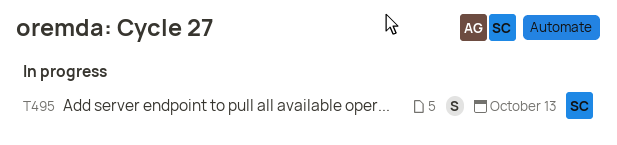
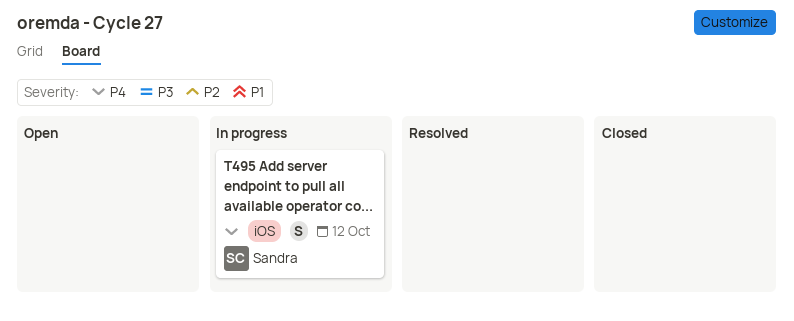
T495, due: Oct 13 -> Oct 12

